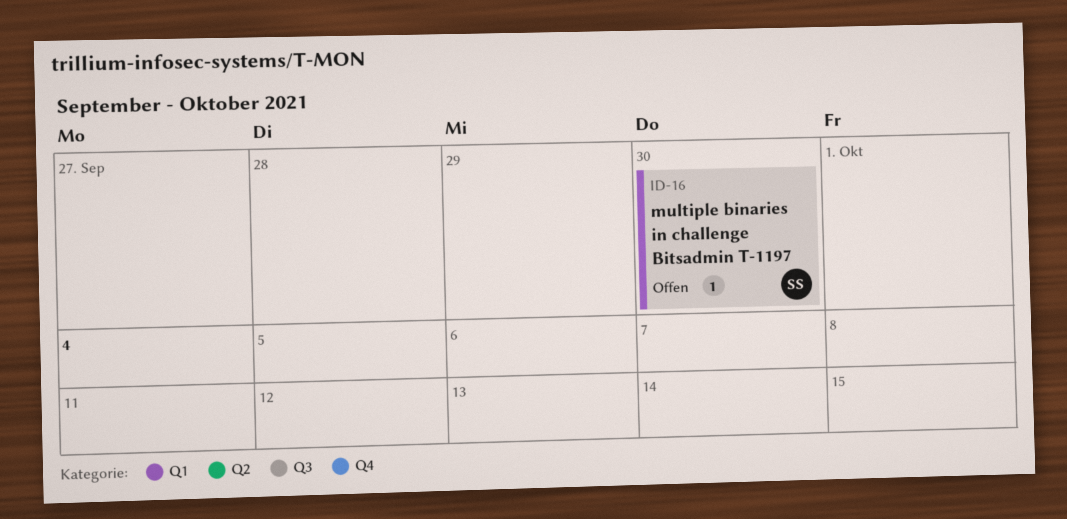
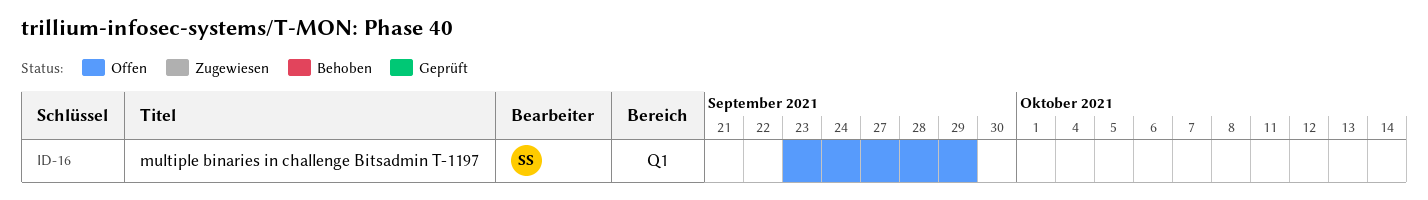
ID-16, due: Sep 30 -> Sep 29

